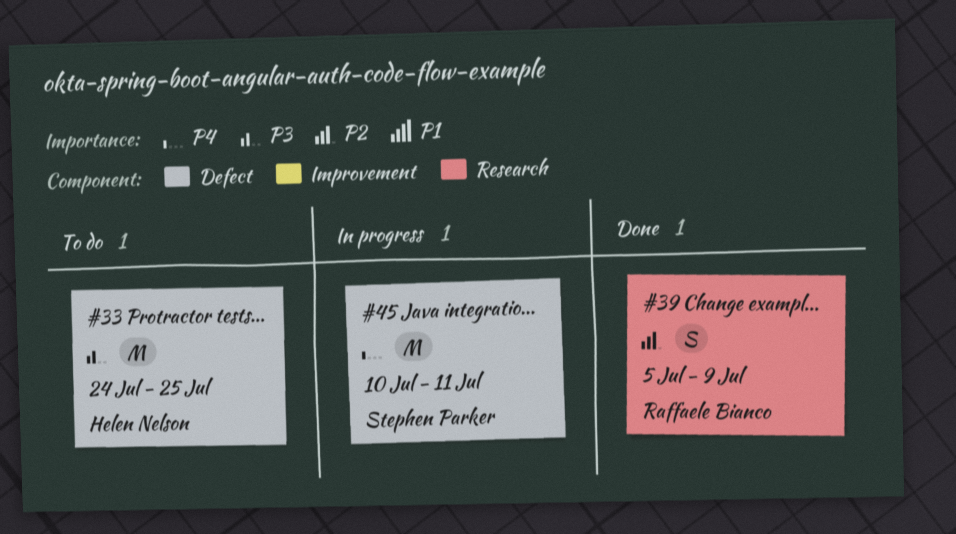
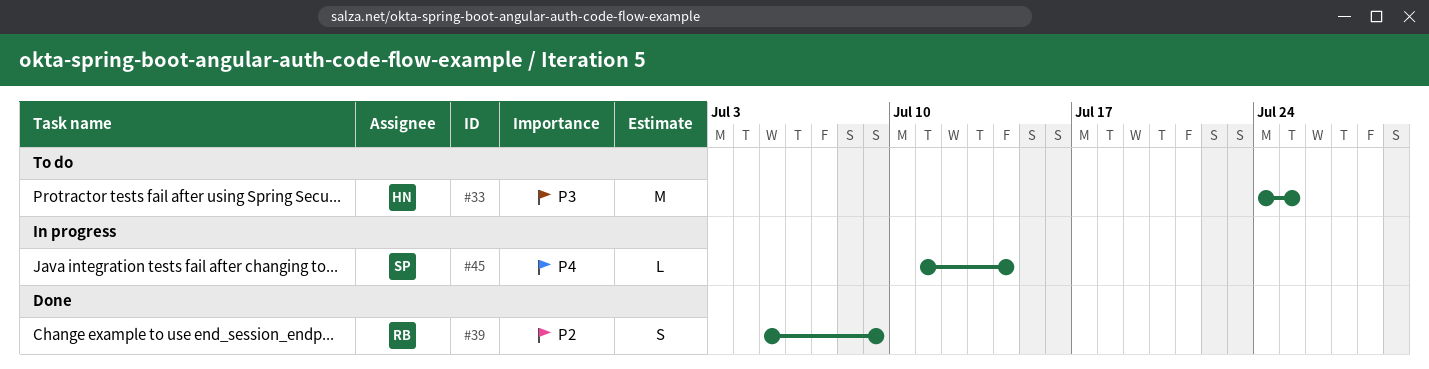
#45, estimate: M -> L
#45, start: Jul 10 -> Jul 11
#45, due: Jul 11 -> Jul 14

